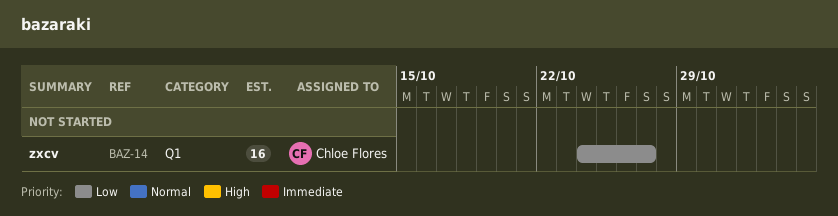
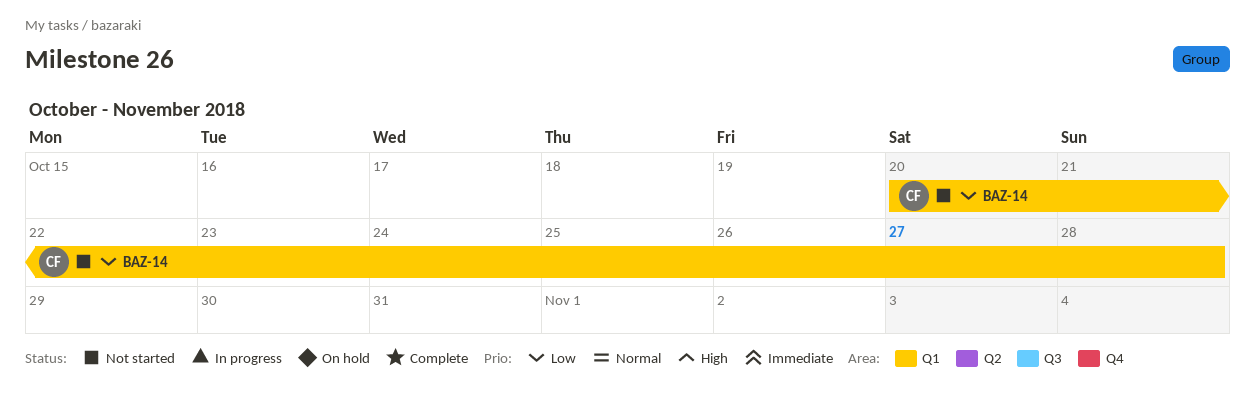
BAZ-14, start: Oct 24 -> Oct 20
BAZ-14, due: Oct 27 -> Oct 28

